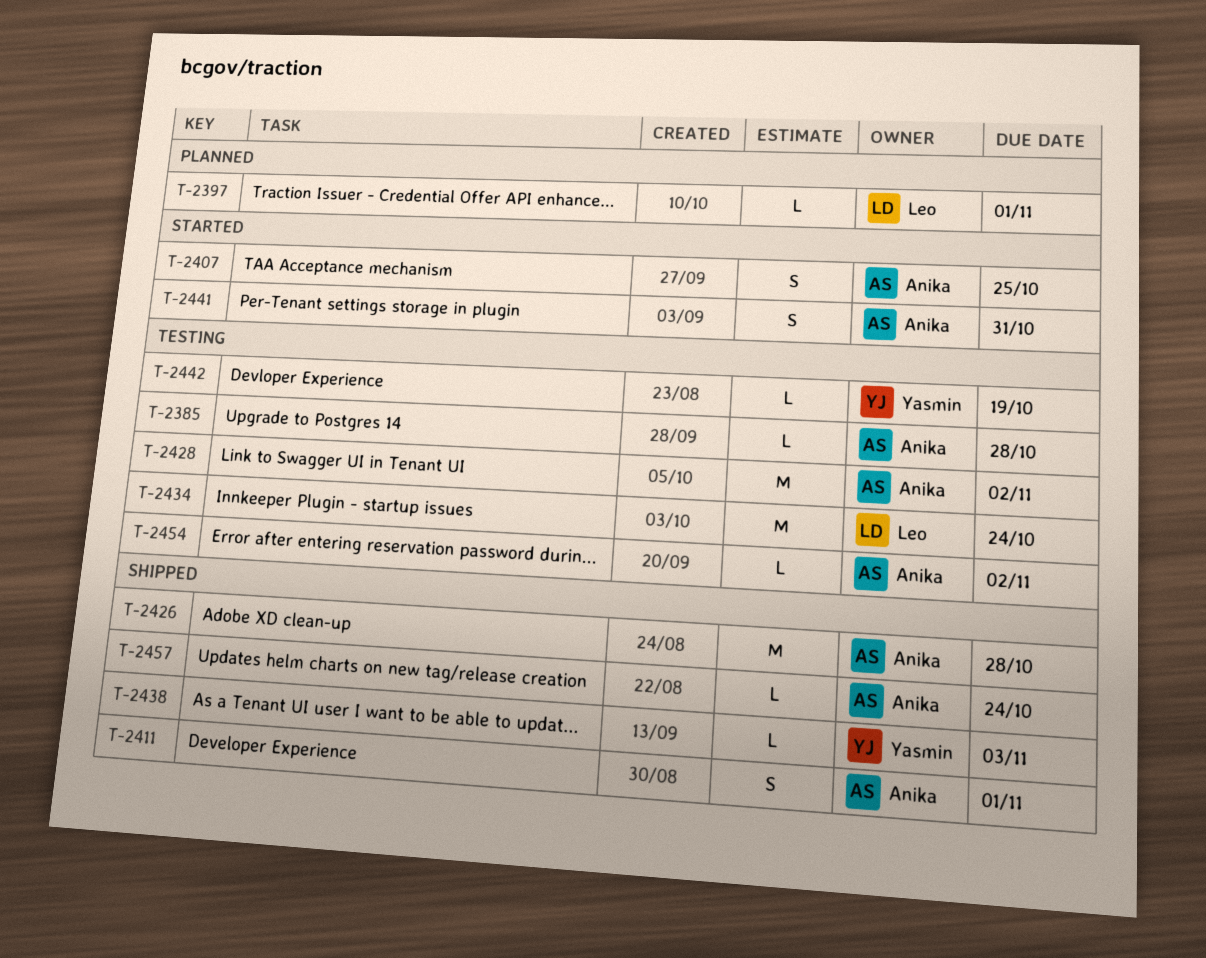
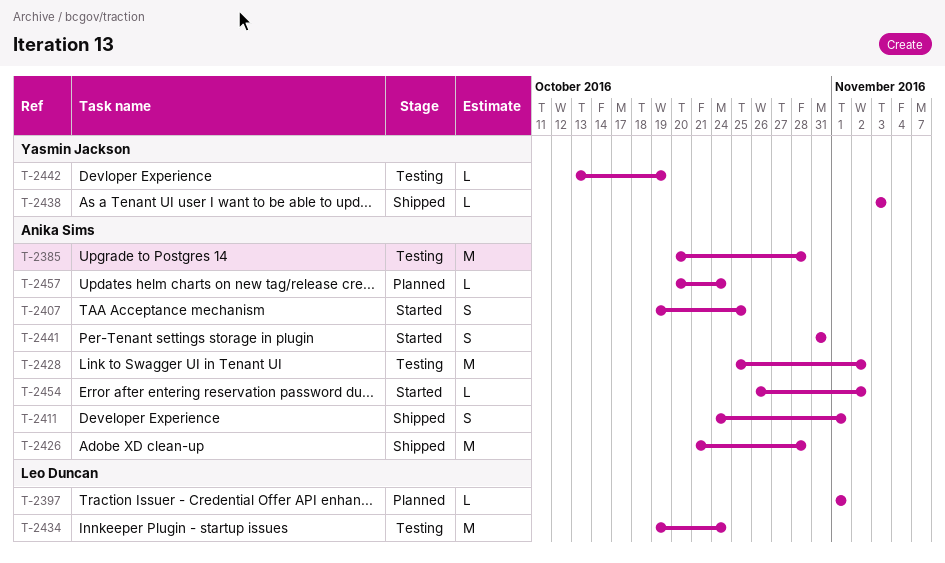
T-2385, estimate: L -> M
T-2454, status: Testing -> Started
T-2457, status: Shipped -> Planned

